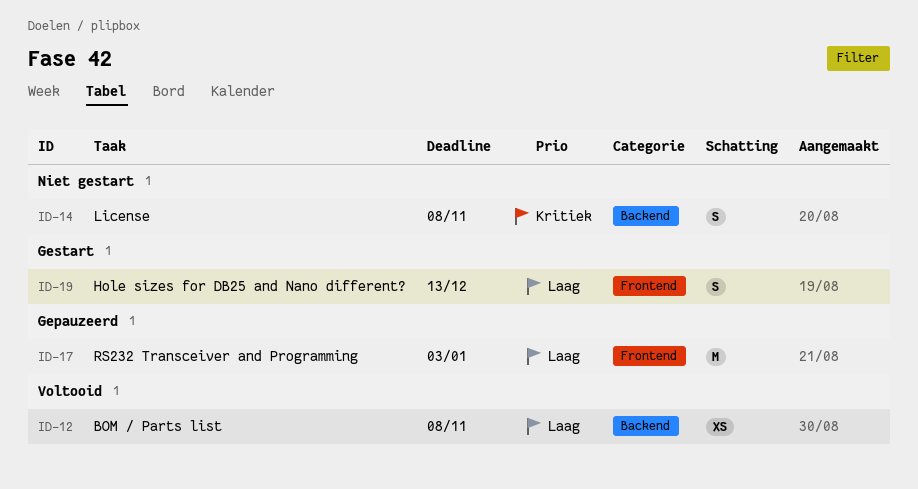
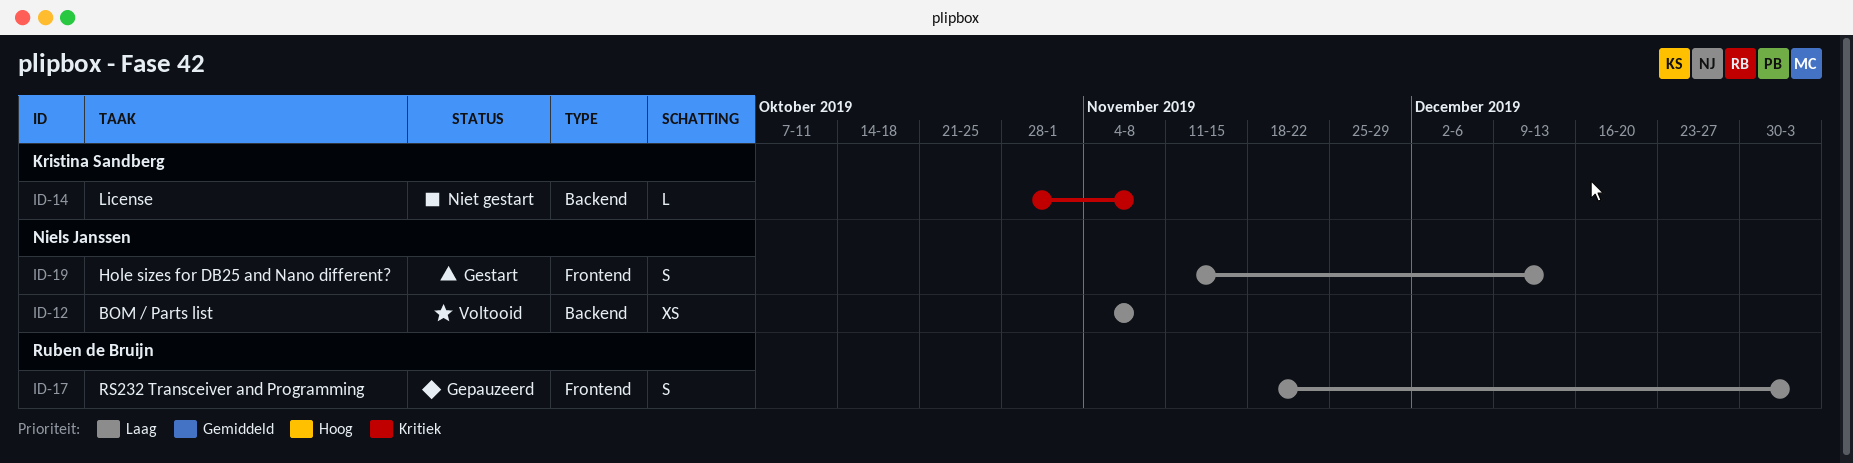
ID-14, estimate: S -> L
ID-17, estimate: M -> S

